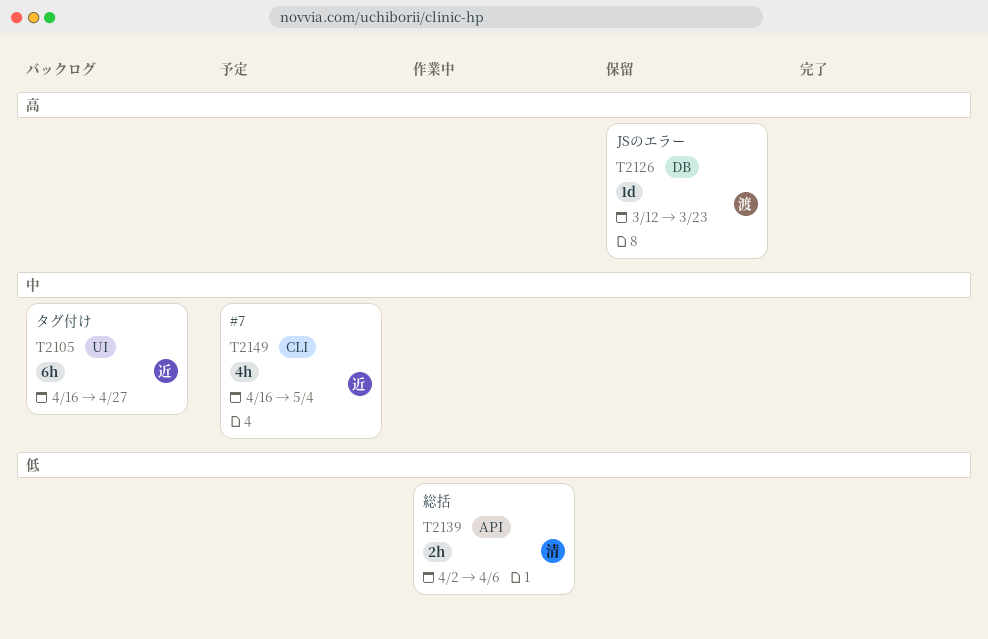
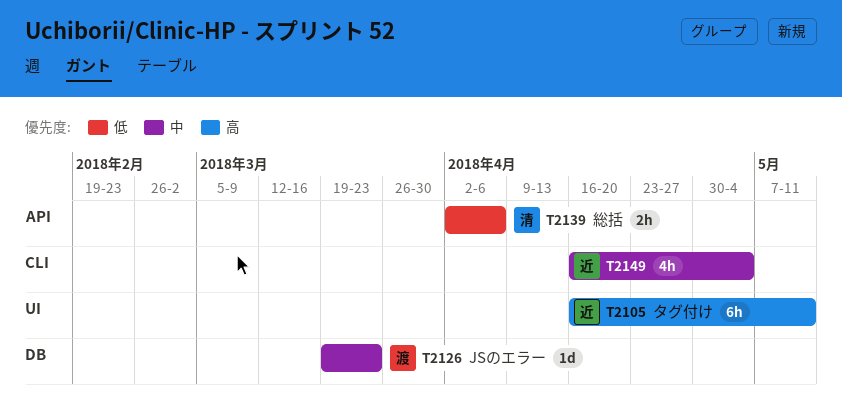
T2105, priority: 中 -> 高
T2105, due: Apr 27 -> May 11
T2126, priority: 高 -> 中
T2126, start: Mar 12 -> Mar 19

